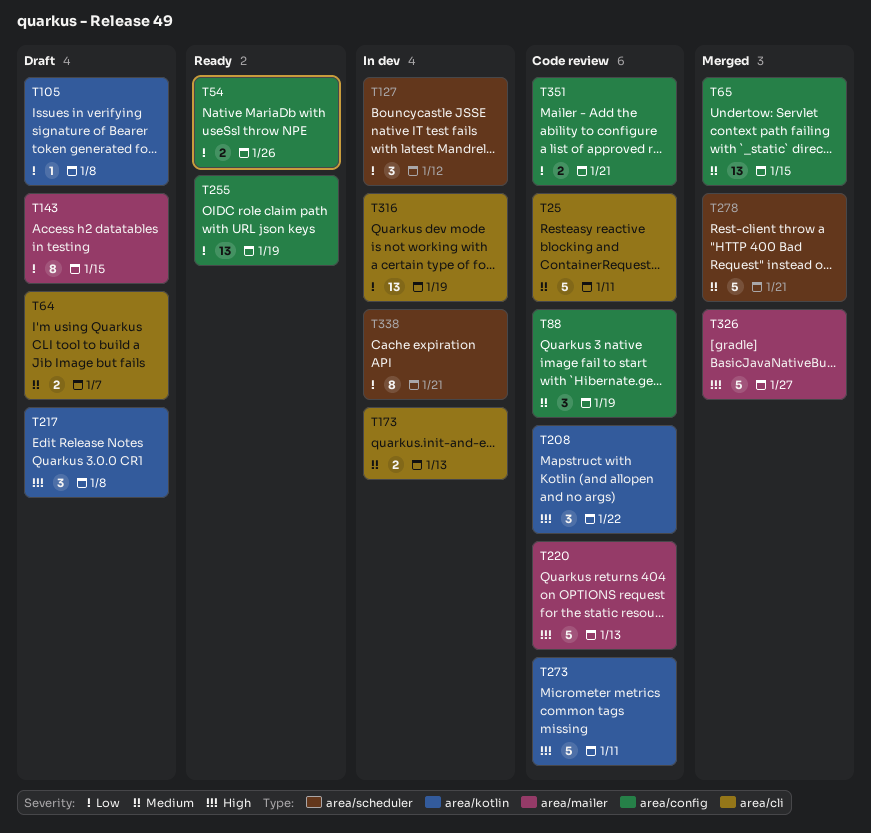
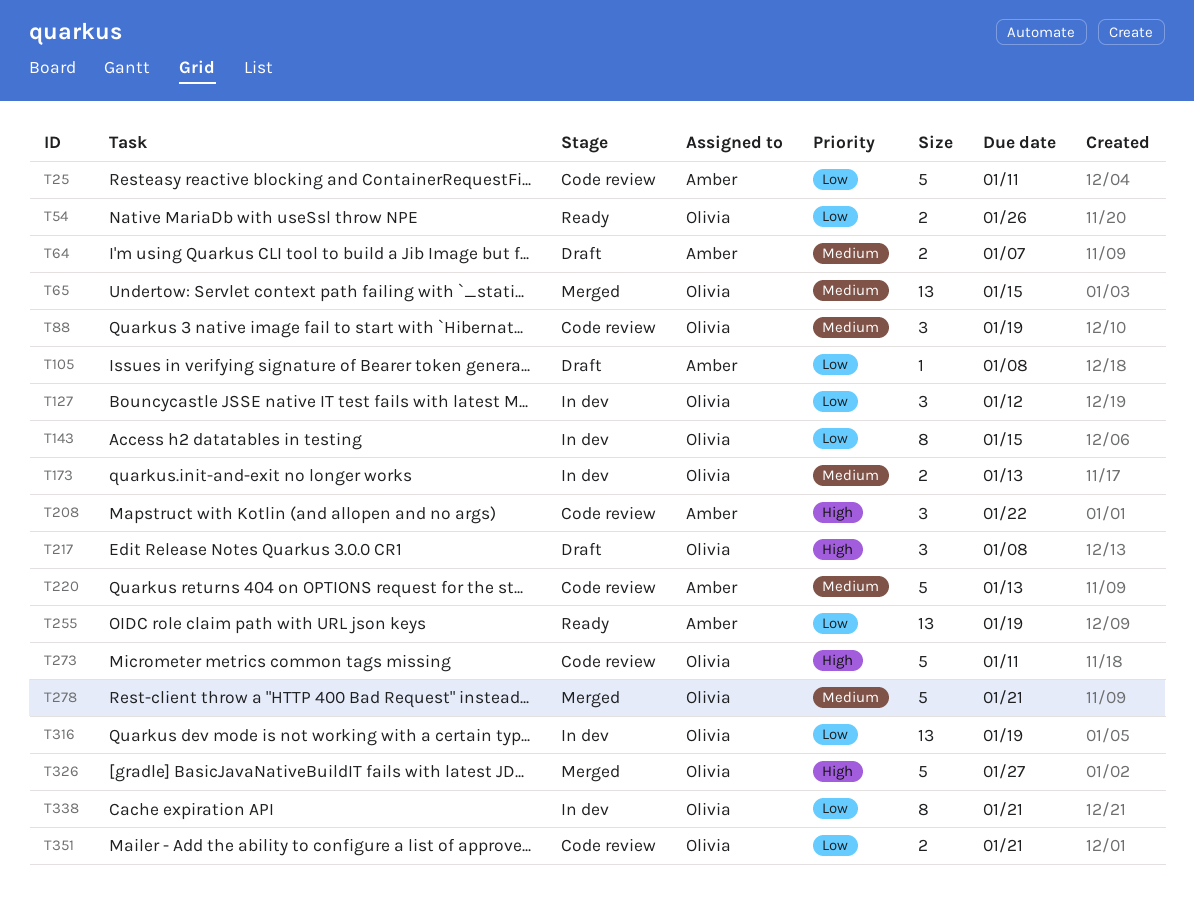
T25, priority: Medium -> Low
T143, status: Draft -> In dev
T220, priority: High -> Medium

